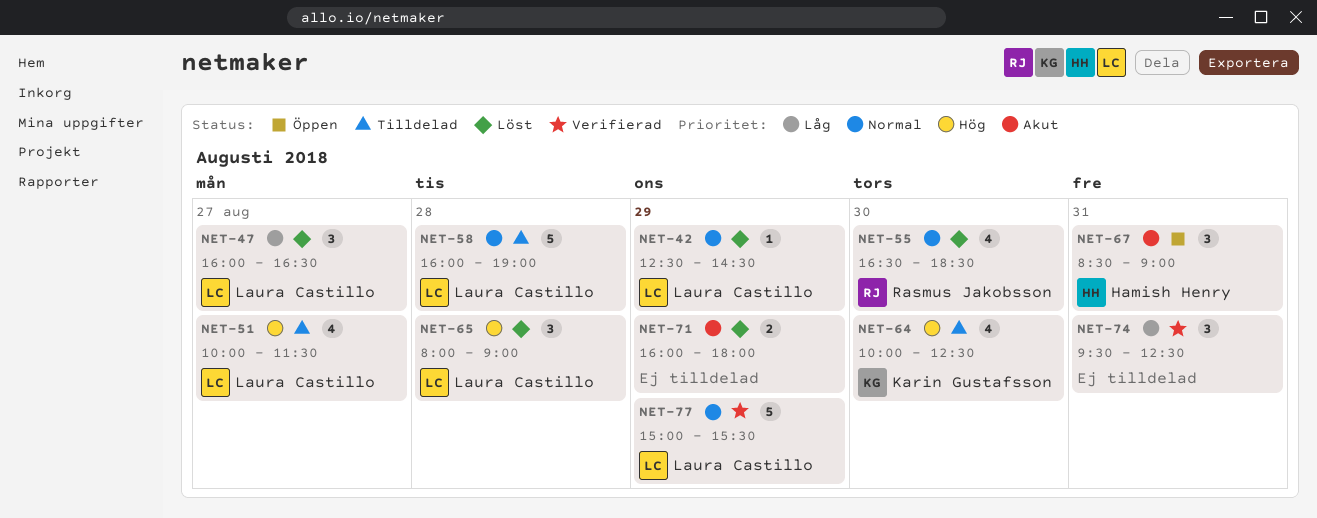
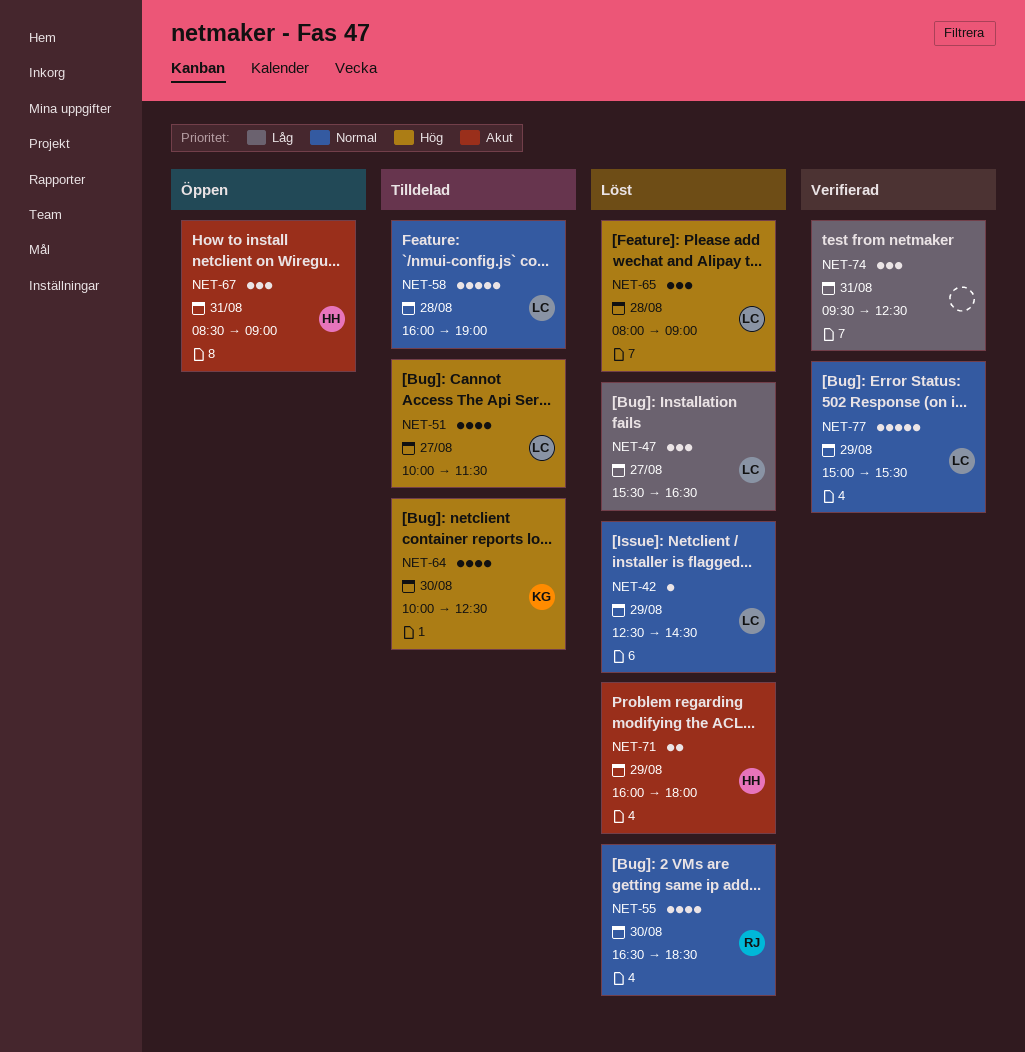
NET-47, begins: 16:00 -> 15:30
NET-71, owner: none -> Hamish Henry

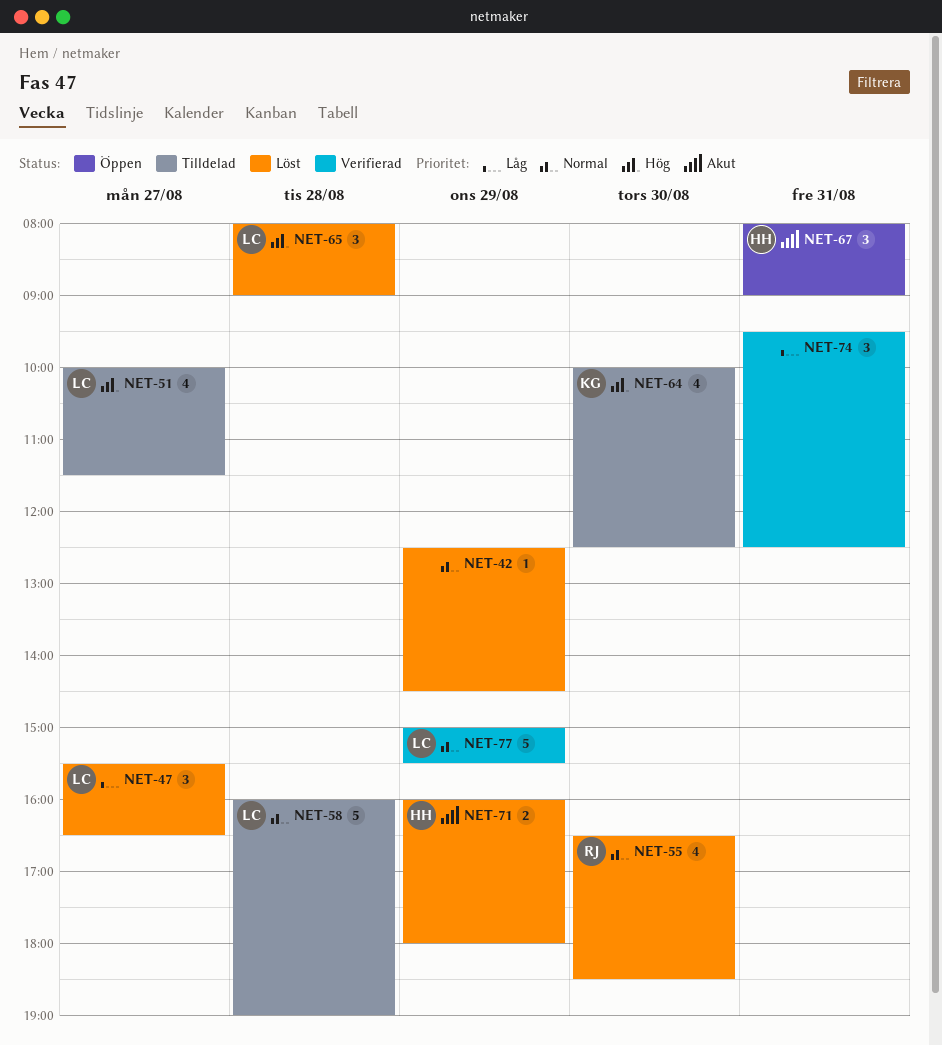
NET-42, owner: LC -> none
NET-67, begins: 08:30 -> 08:00

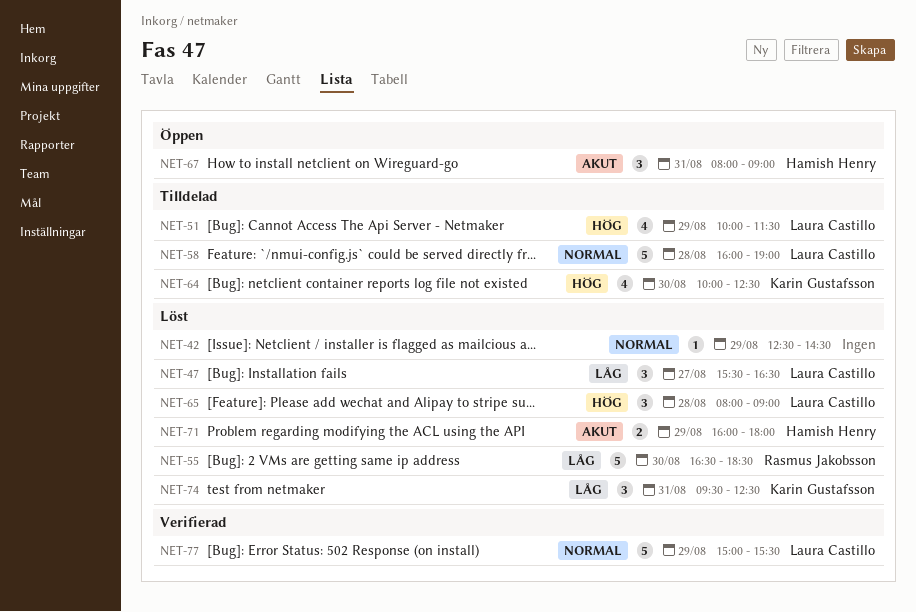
NET-51, day: Aug 27 -> Aug 29
NET-55, priority: Normal -> Låg
NET-55, estimate: 4 -> 5
NET-74, status: Verifierad -> Löst
NET-74, owner: none -> Karin Gustafsson

